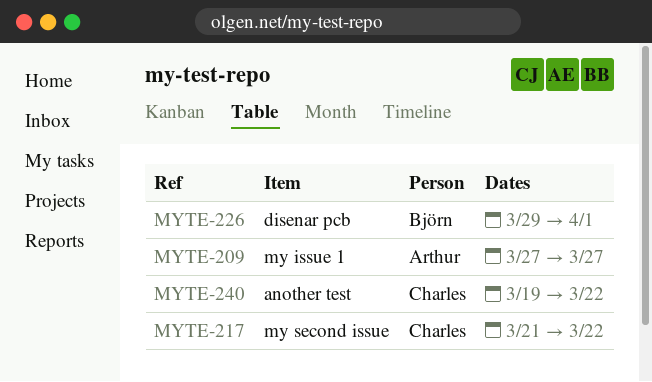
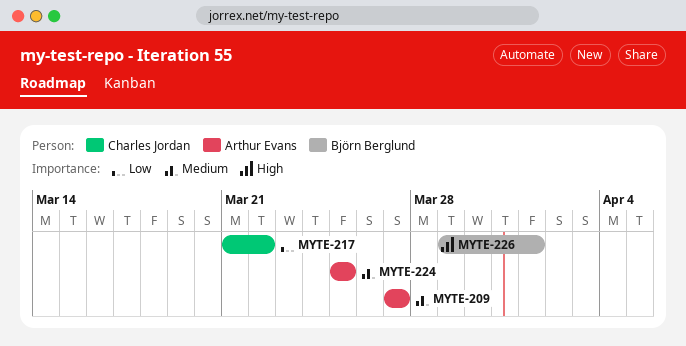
MYTE-224: none -> present
MYTE-240: present -> none

